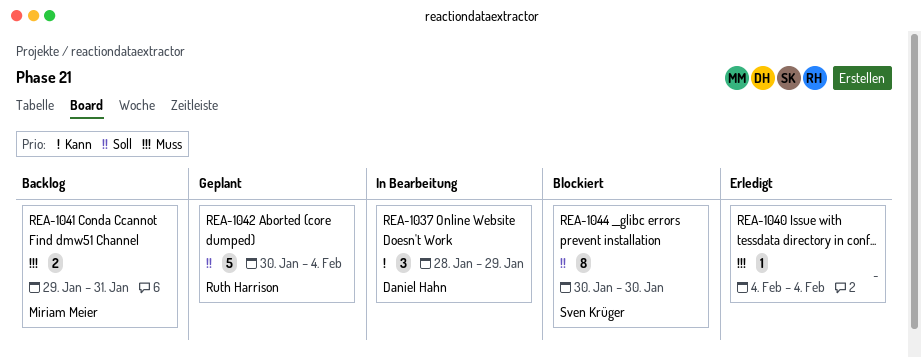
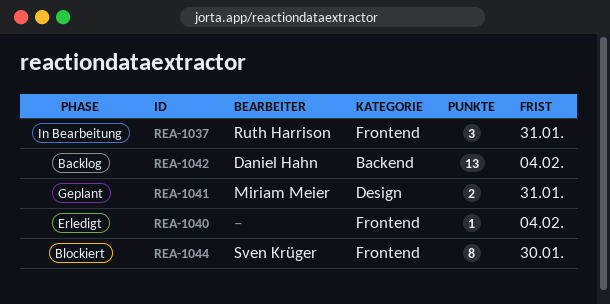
REA-1037, owner: Daniel Hahn -> Ruth Harrison
REA-1037, due: Jan 29 -> Jan 31
REA-1041, status: Backlog -> Geplant
REA-1042, status: Geplant -> Backlog
REA-1042, owner: Ruth Harrison -> Daniel Hahn
REA-1042, estimate: 5 -> 13

